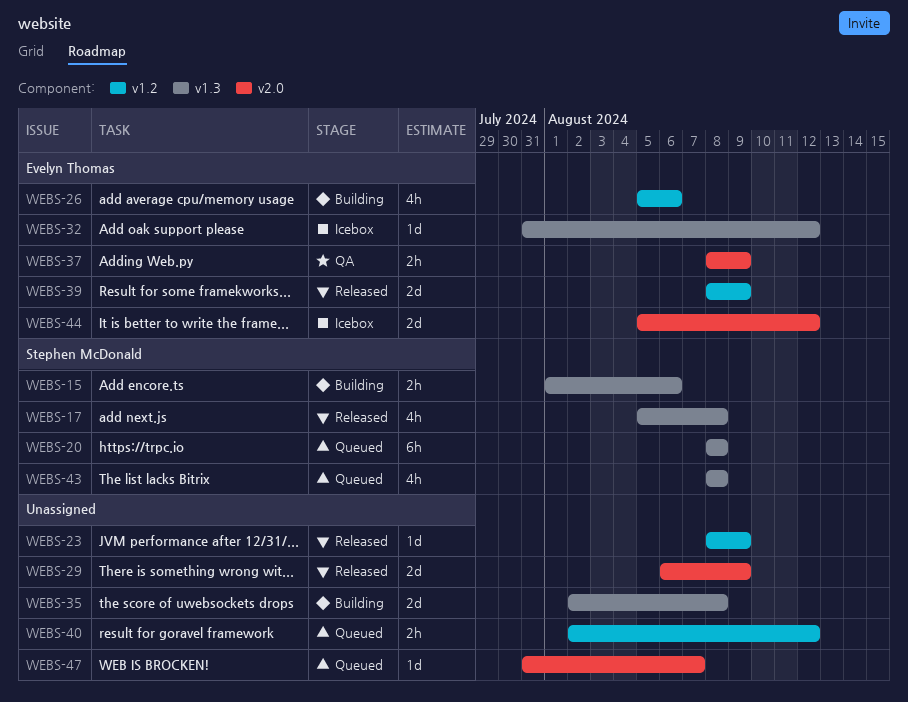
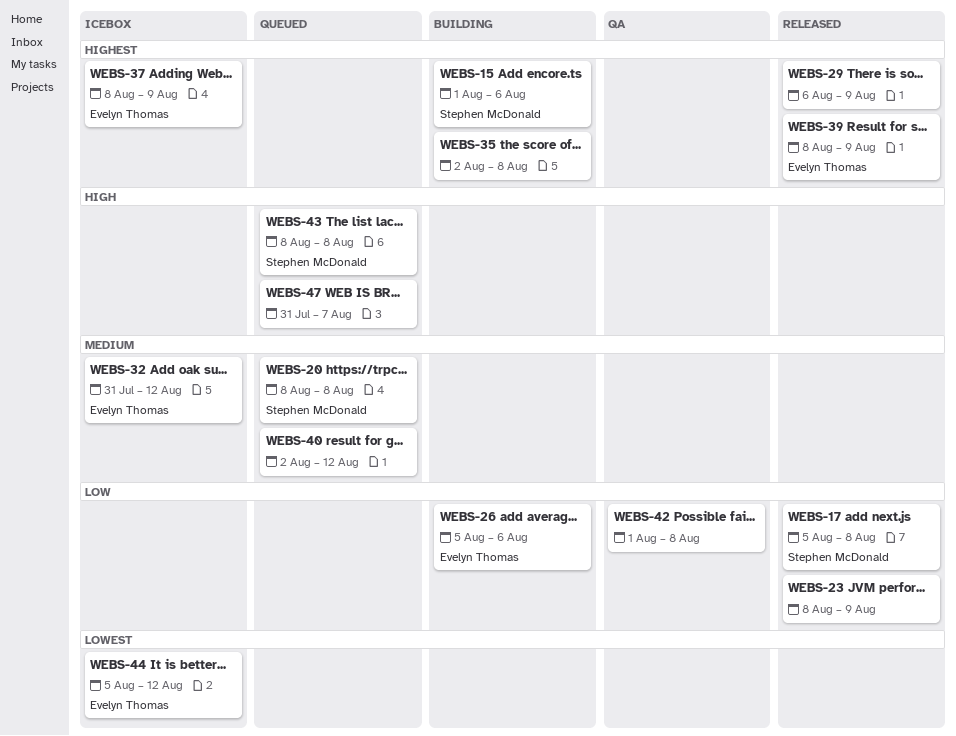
WEBS-37, status: QA -> Icebox
WEBS-42: none -> present

